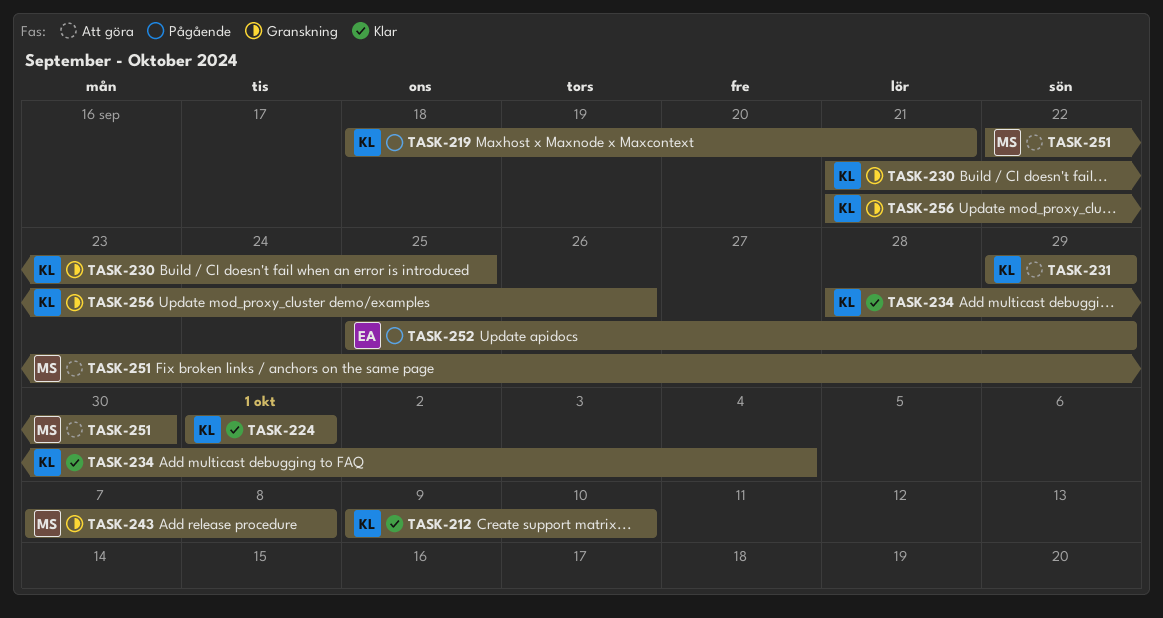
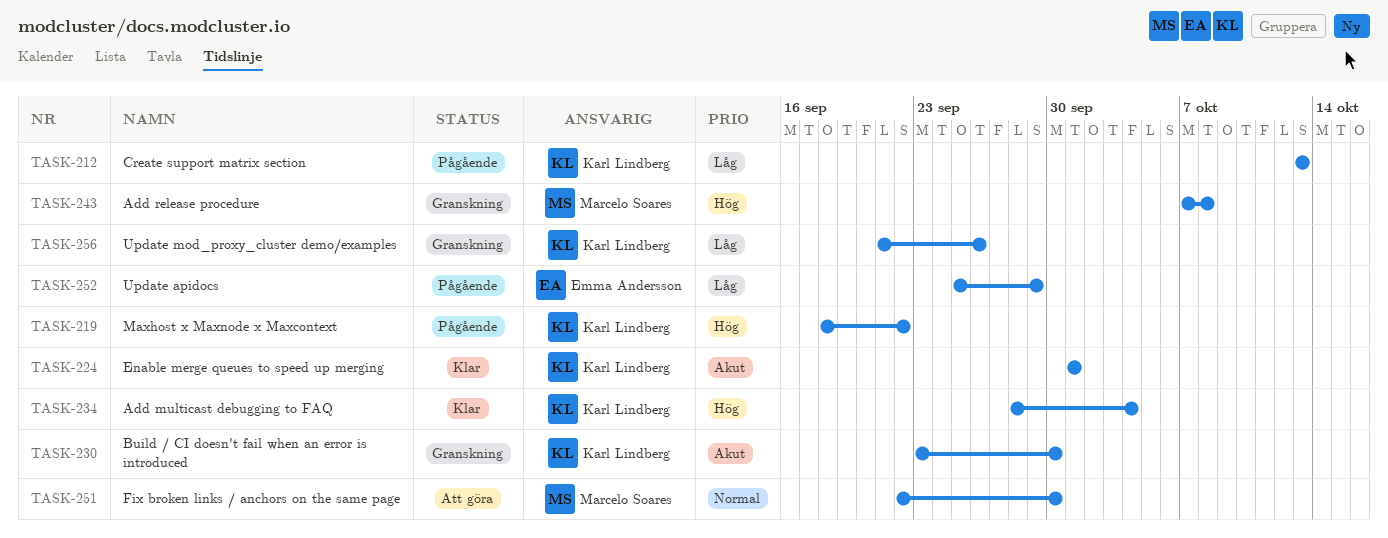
TASK-212, status: Klar -> Pågående
TASK-212, start: Oct 9 -> Oct 13
TASK-212, due: Oct 10 -> Oct 13
TASK-219, due: Sep 21 -> Sep 22
TASK-230, start: Sep 21 -> Sep 23
TASK-230, due: Sep 25 -> Sep 30
TASK-231: present -> none

